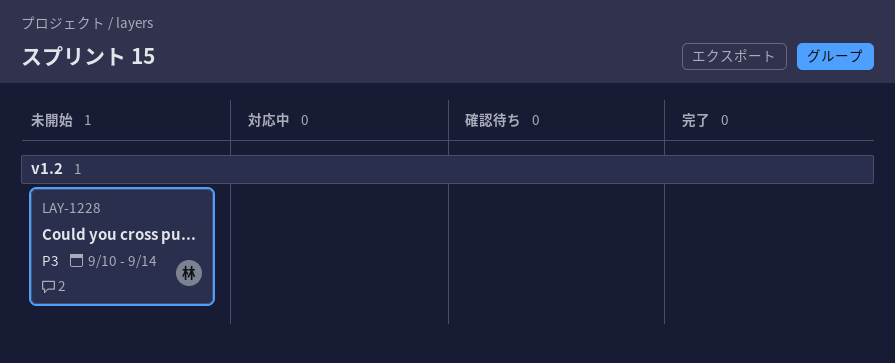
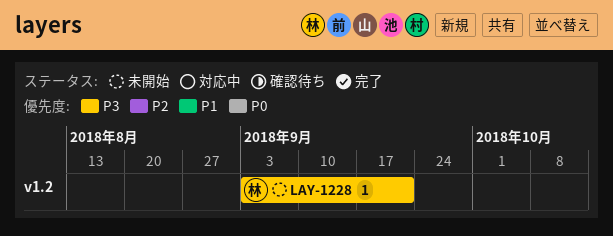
LAY-1228, start: Sep 10 -> Sep 3
LAY-1228, due: Sep 14 -> Sep 21

